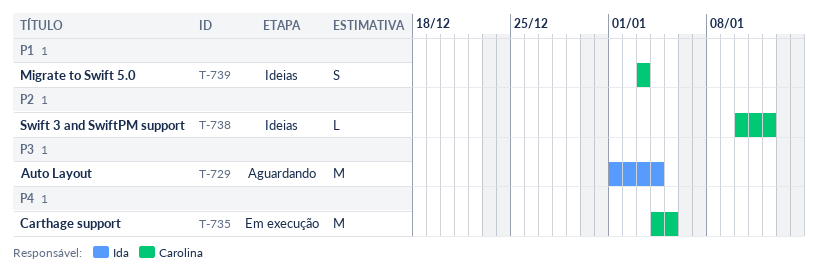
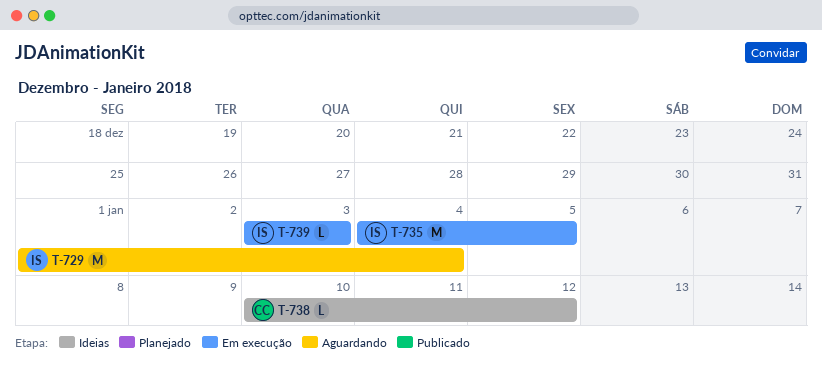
T-735, owner: Carolina -> Ida
T-739, status: Ideias -> Em execução
T-739, owner: Carolina -> Ida
T-739, estimate: S -> L

